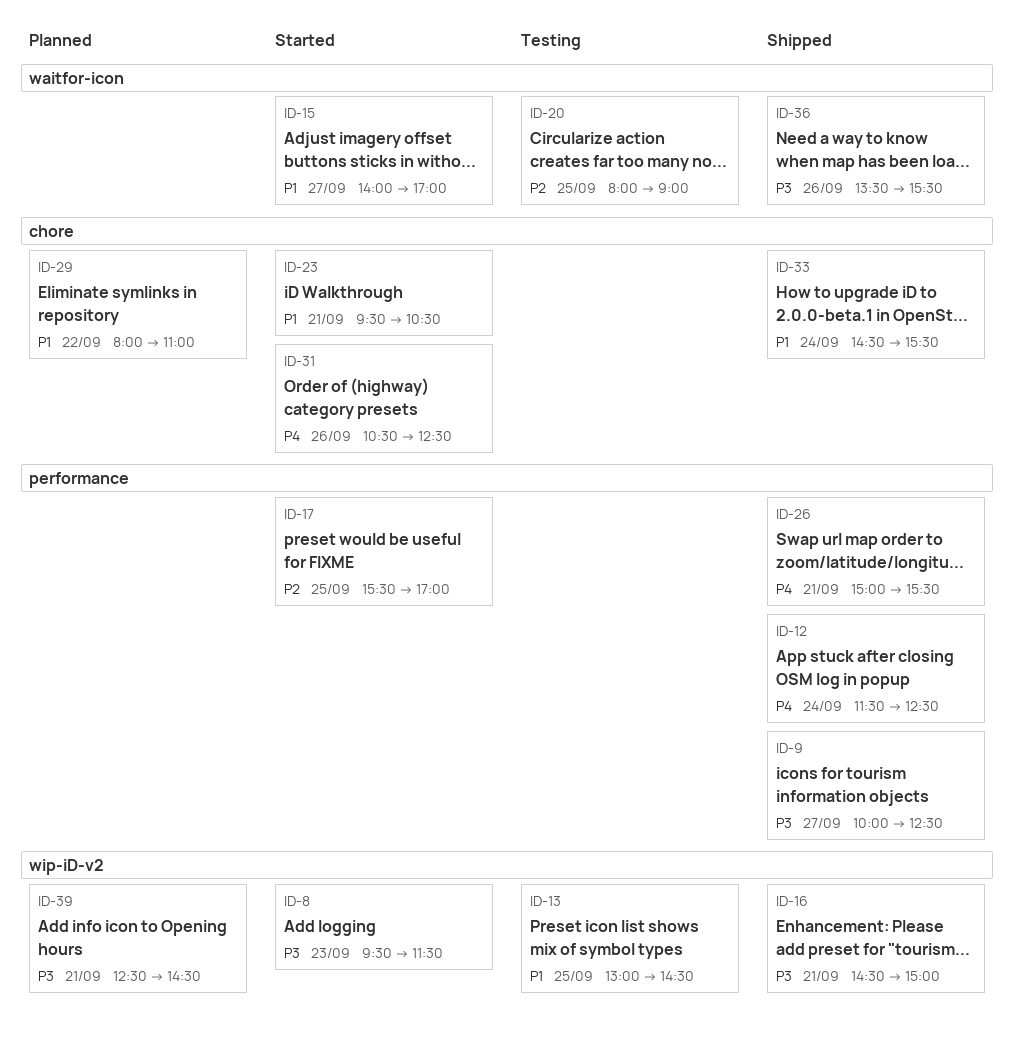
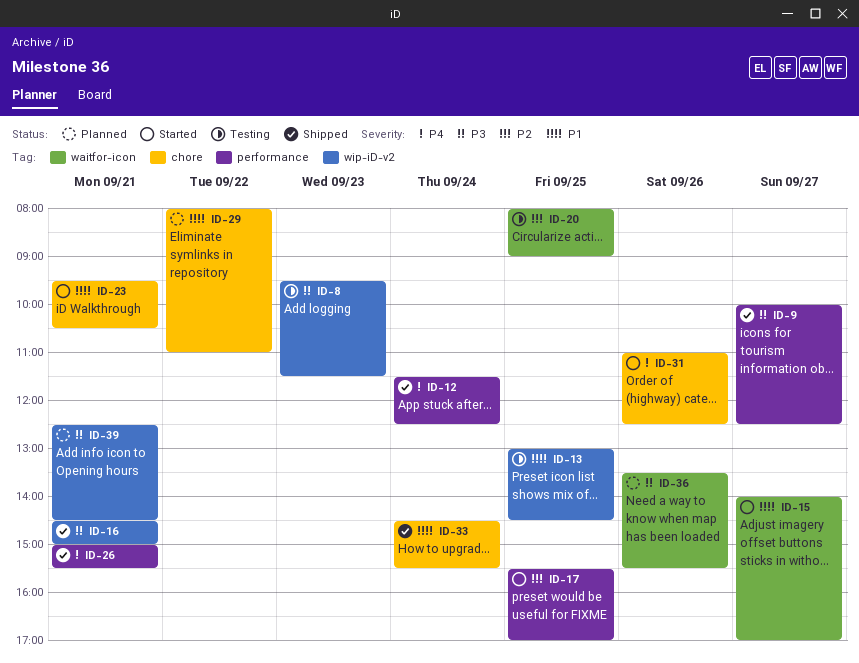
ID-8, status: Started -> Testing
ID-31, begins: 10:30 -> 11:00
ID-36, status: Shipped -> Planned

